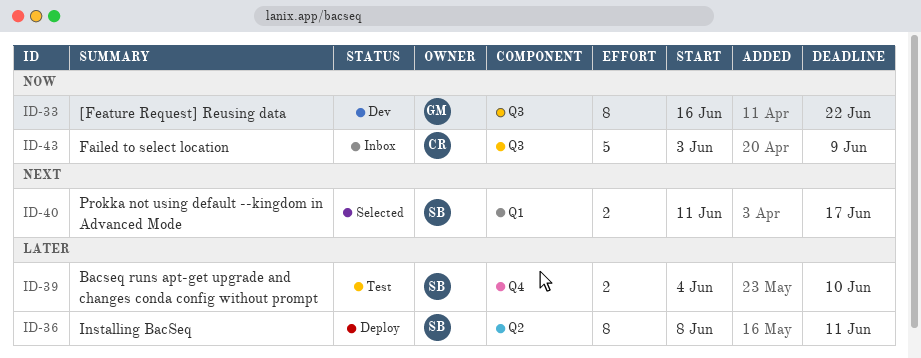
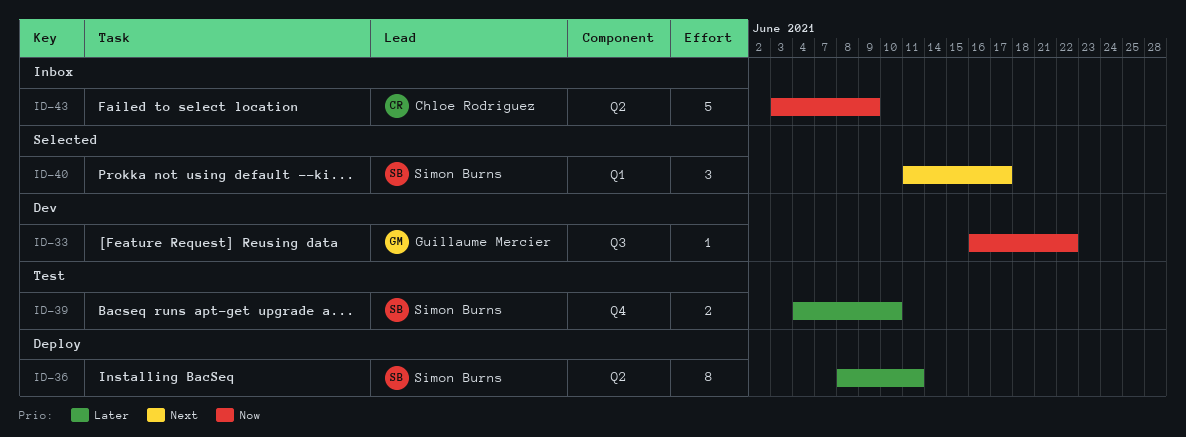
ID-33, estimate: 8 -> 1
ID-40, estimate: 2 -> 3
ID-43, label: Q3 -> Q2

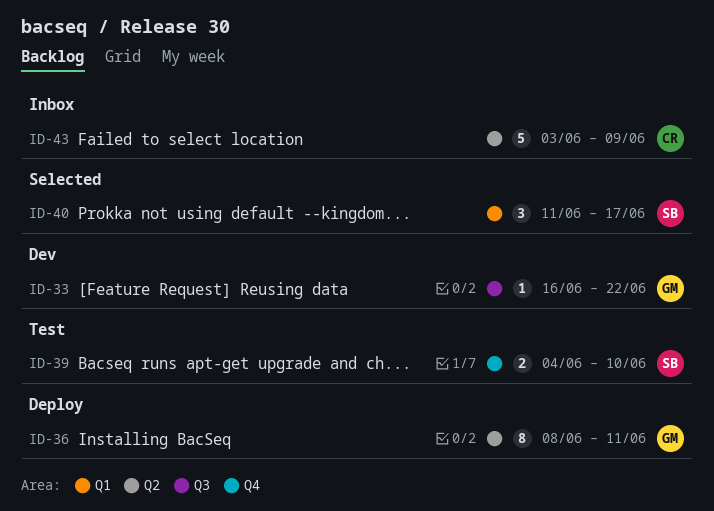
ID-36, owner: Simon Burns -> Guillaume Mercier

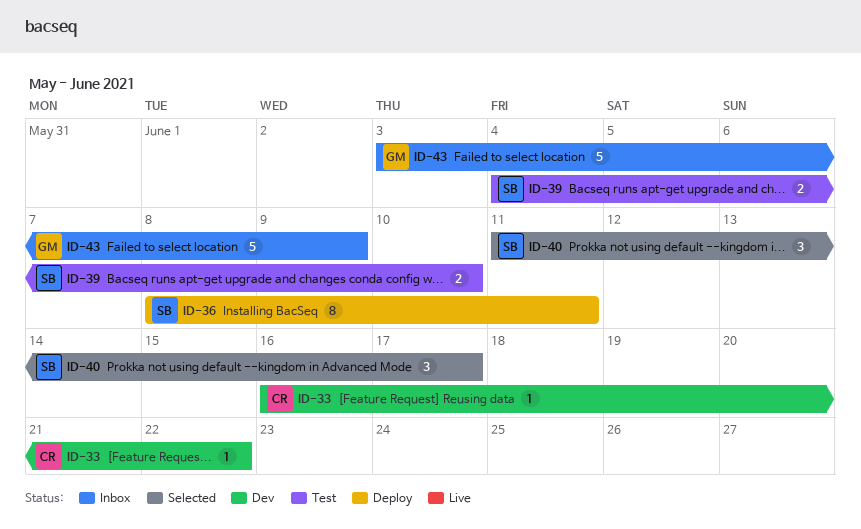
ID-33, owner: GM -> CR
ID-36, owner: GM -> SB
ID-43, owner: CR -> GM

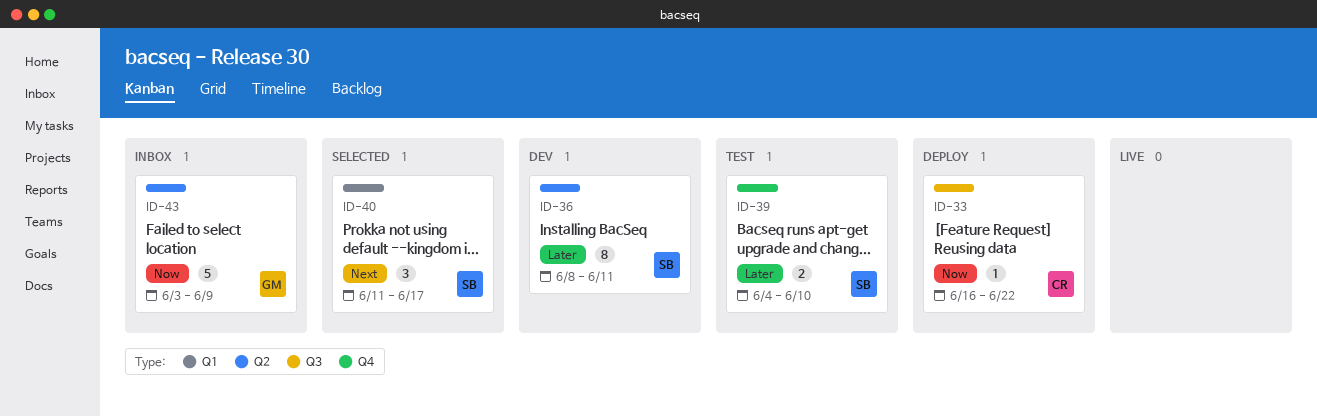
ID-33, status: Dev -> Deploy
ID-36, status: Deploy -> Dev

